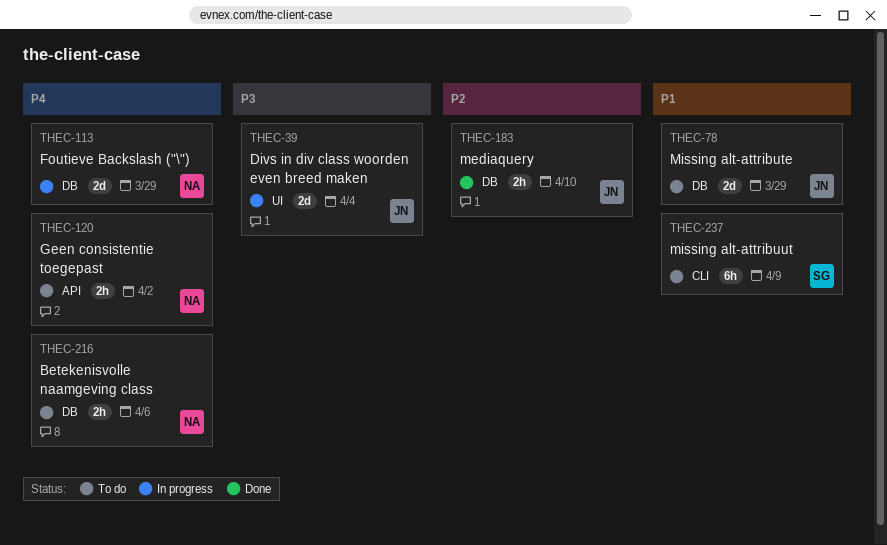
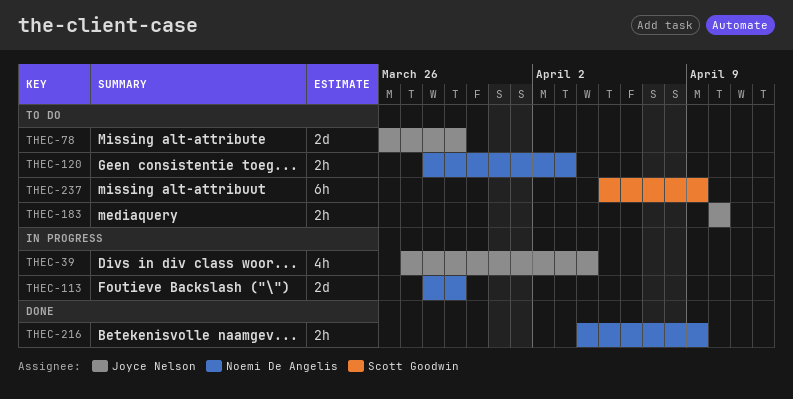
THEC-39, estimate: 2d -> 4h
THEC-120, due: Apr 2 -> Apr 3
THEC-183, status: Done -> To do
THEC-216, status: To do -> Done
THEC-216, due: Apr 6 -> Apr 9

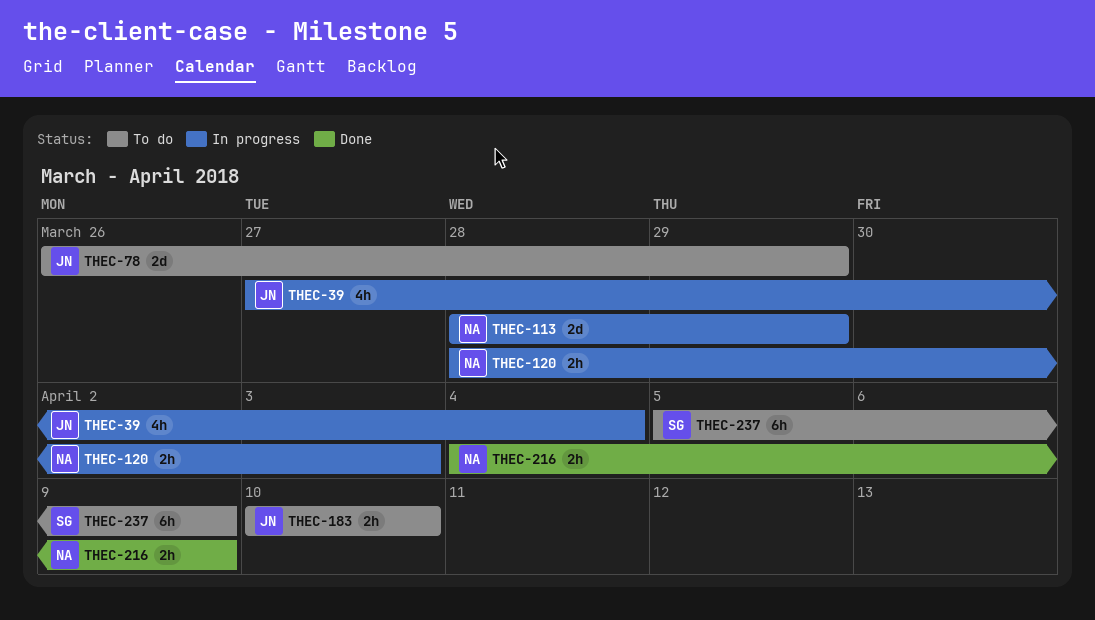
THEC-120, status: To do -> In progress

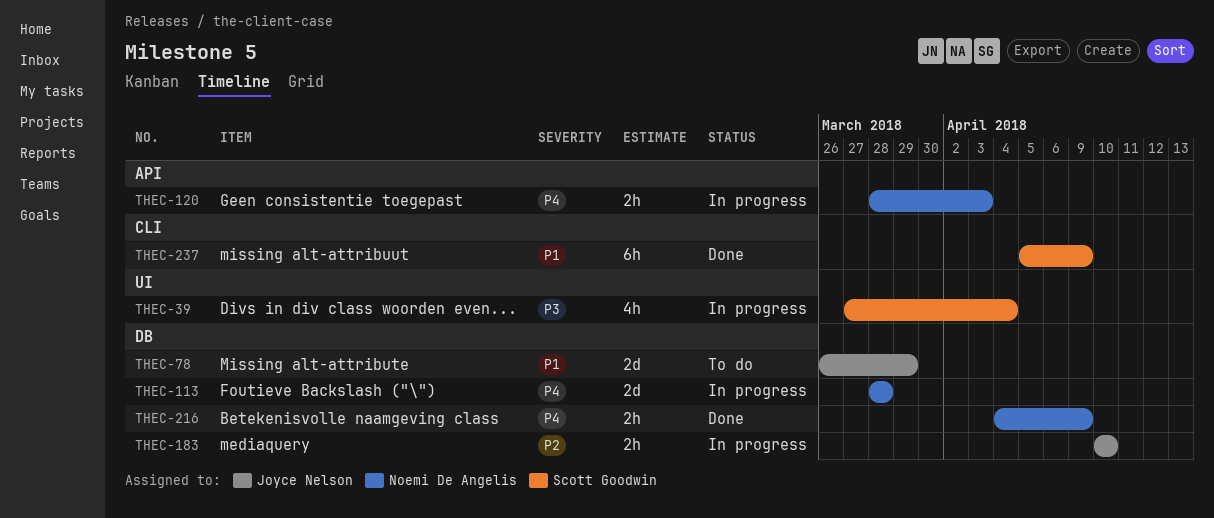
THEC-39, owner: Joyce Nelson -> Scott Goodwin
THEC-113, due: Mar 29 -> Mar 28
THEC-183, status: To do -> In progress
THEC-237, status: To do -> Done

